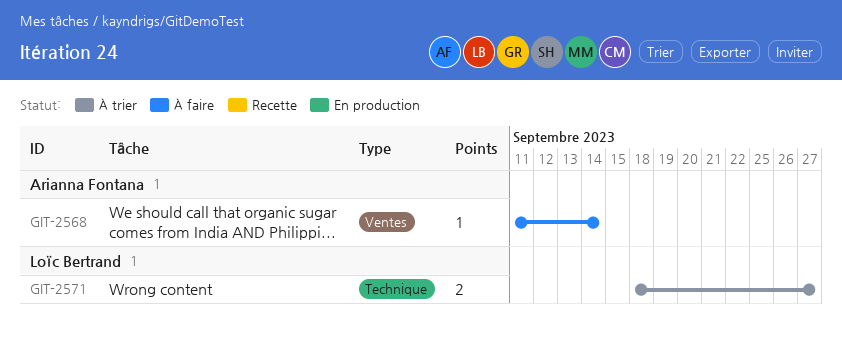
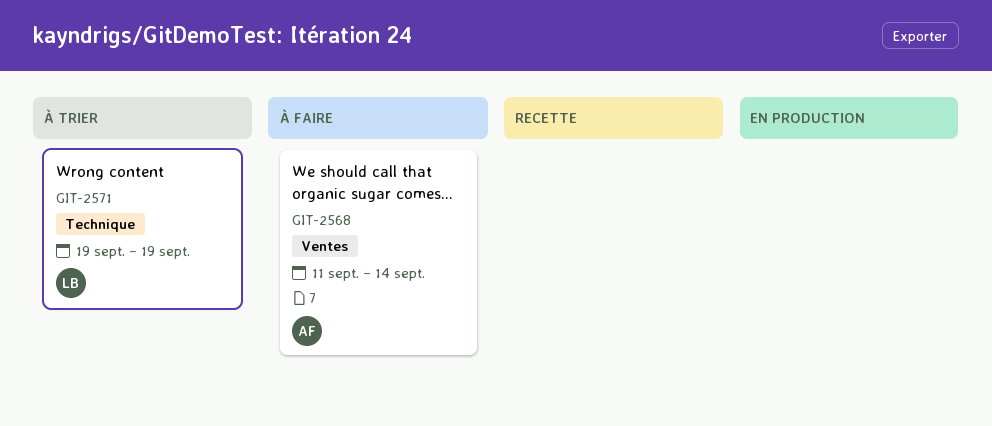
GIT-2571, start: Sep 18 -> Sep 19
GIT-2571, due: Sep 27 -> Sep 19

